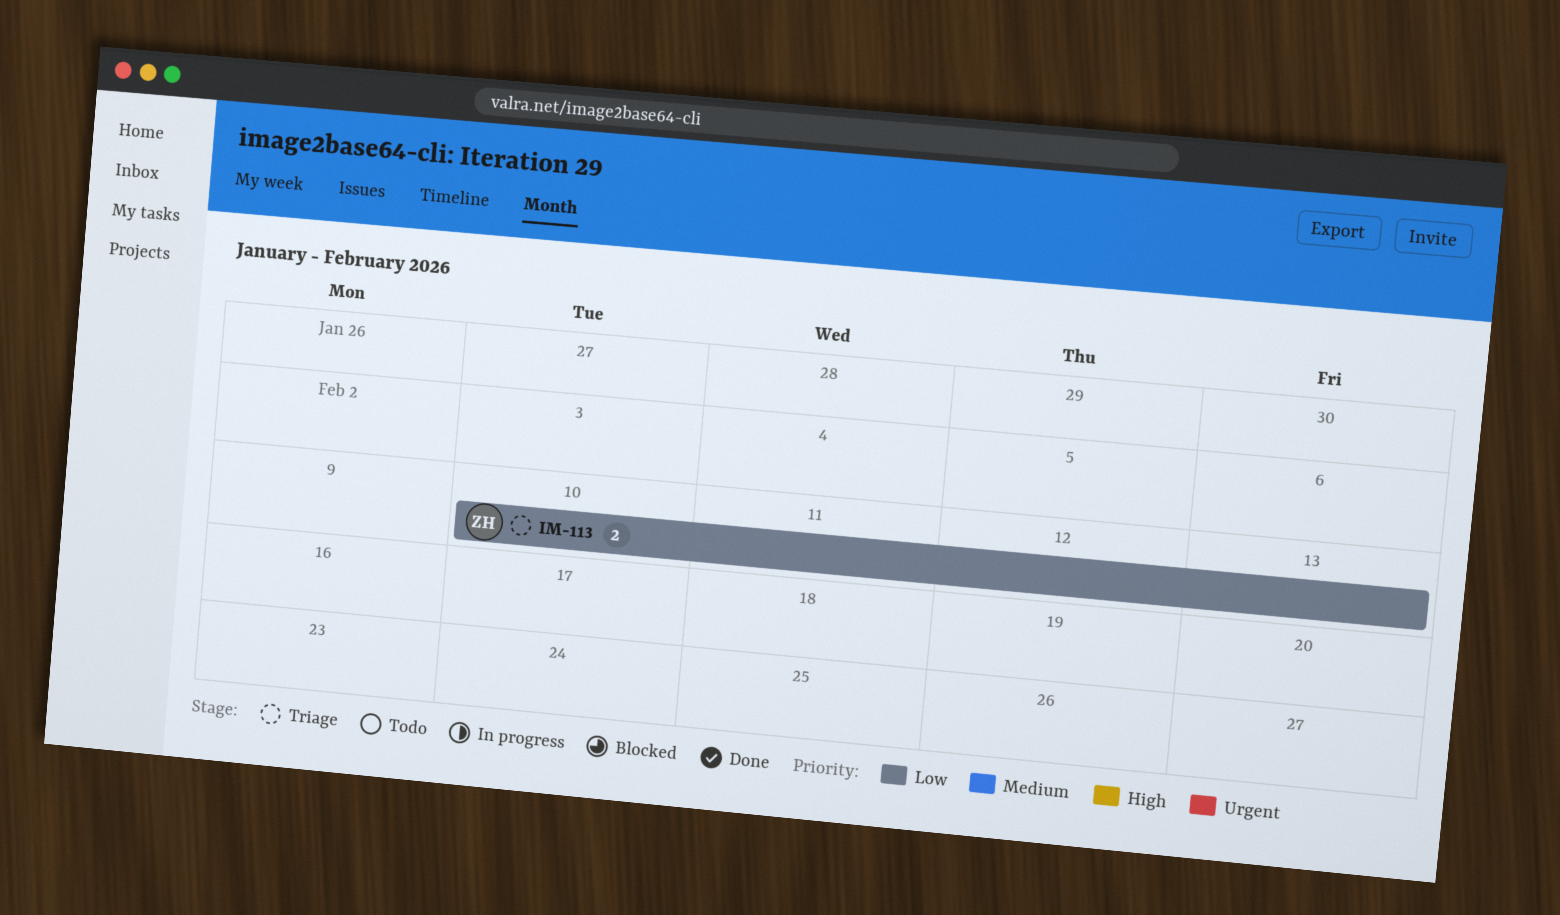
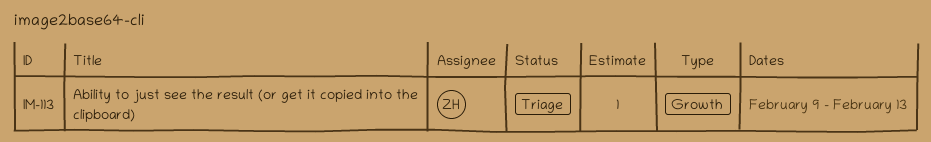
IM-113, estimate: 2 -> 1
IM-113, start: Feb 10 -> Feb 9

